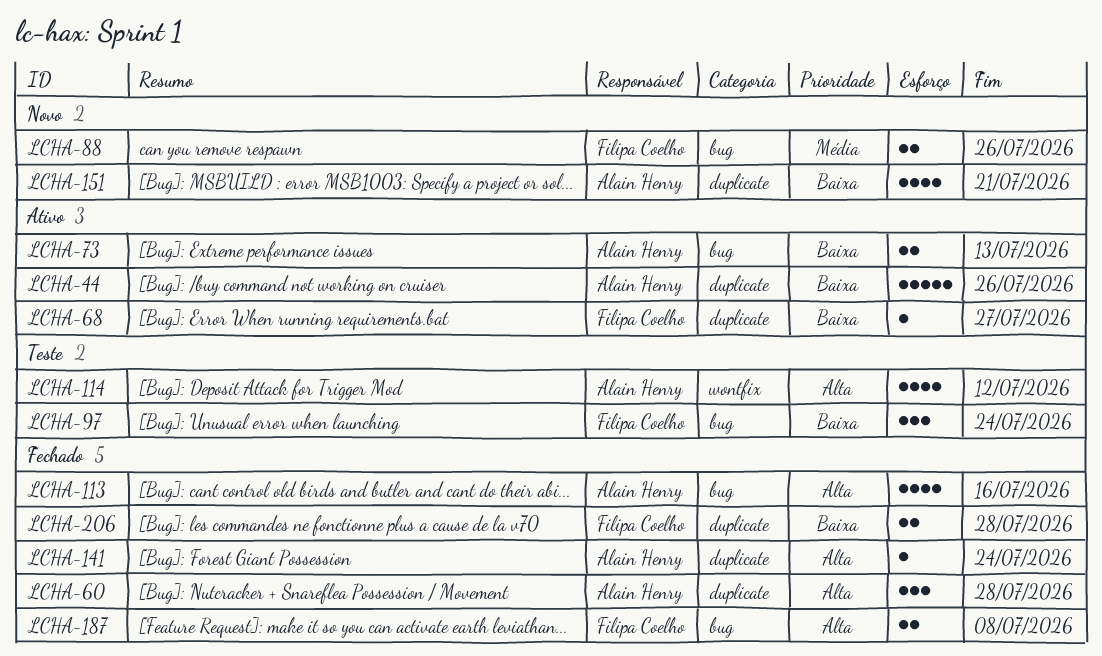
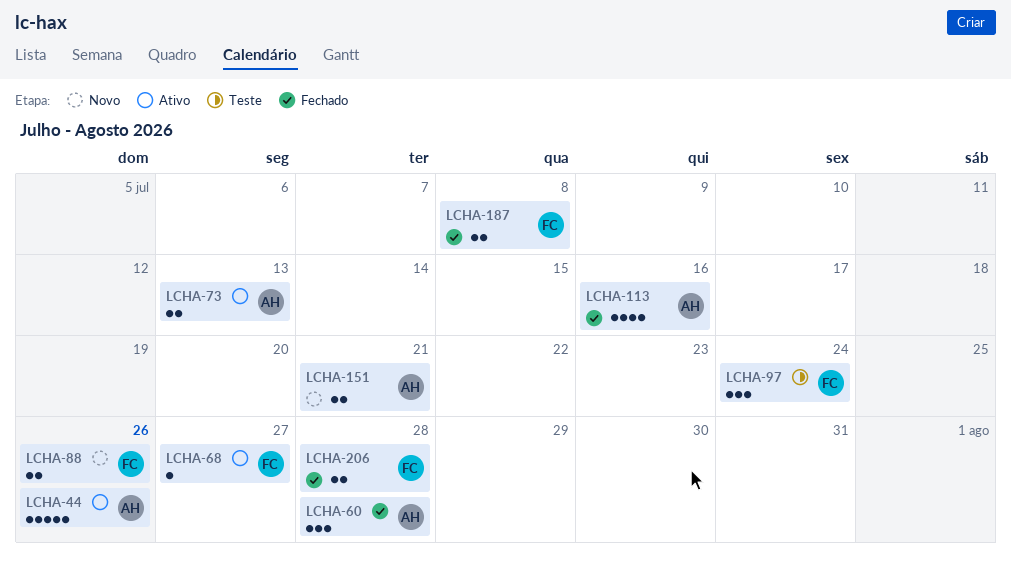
LCHA-114: present -> none
LCHA-141: present -> none
LCHA-151, estimate: 4 -> 2

